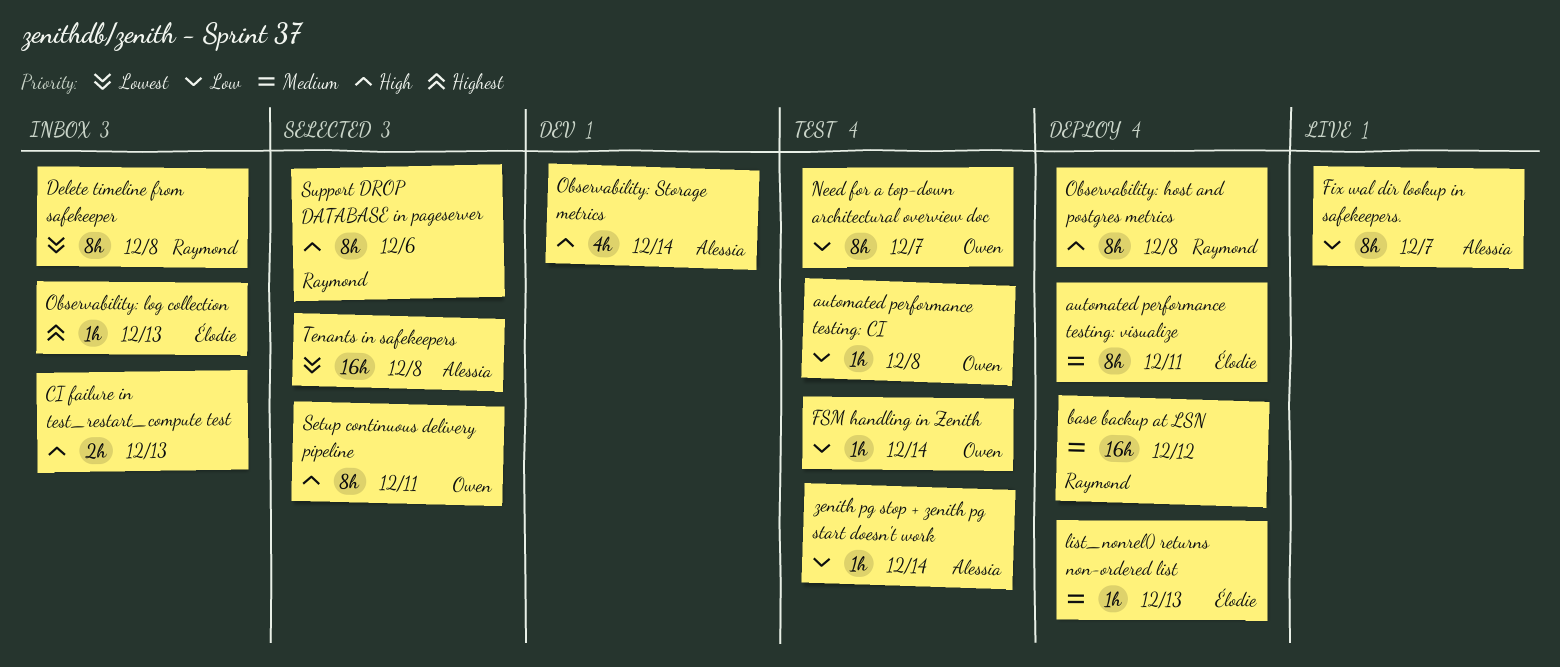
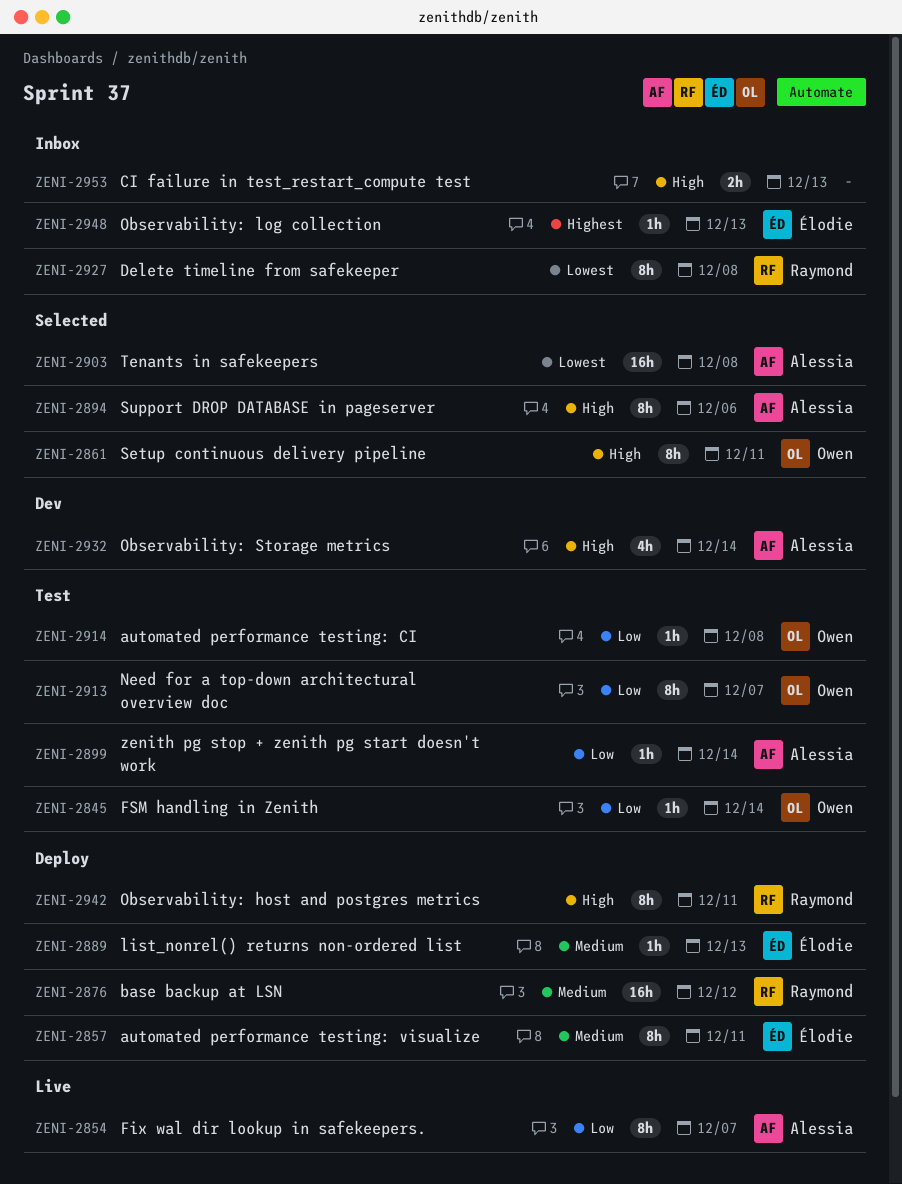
Observability: host and postgres metrics, due: Dec 8 -> Dec 11
Support DROP DATABASE in pageserver, owner: Raymond -> Alessia

